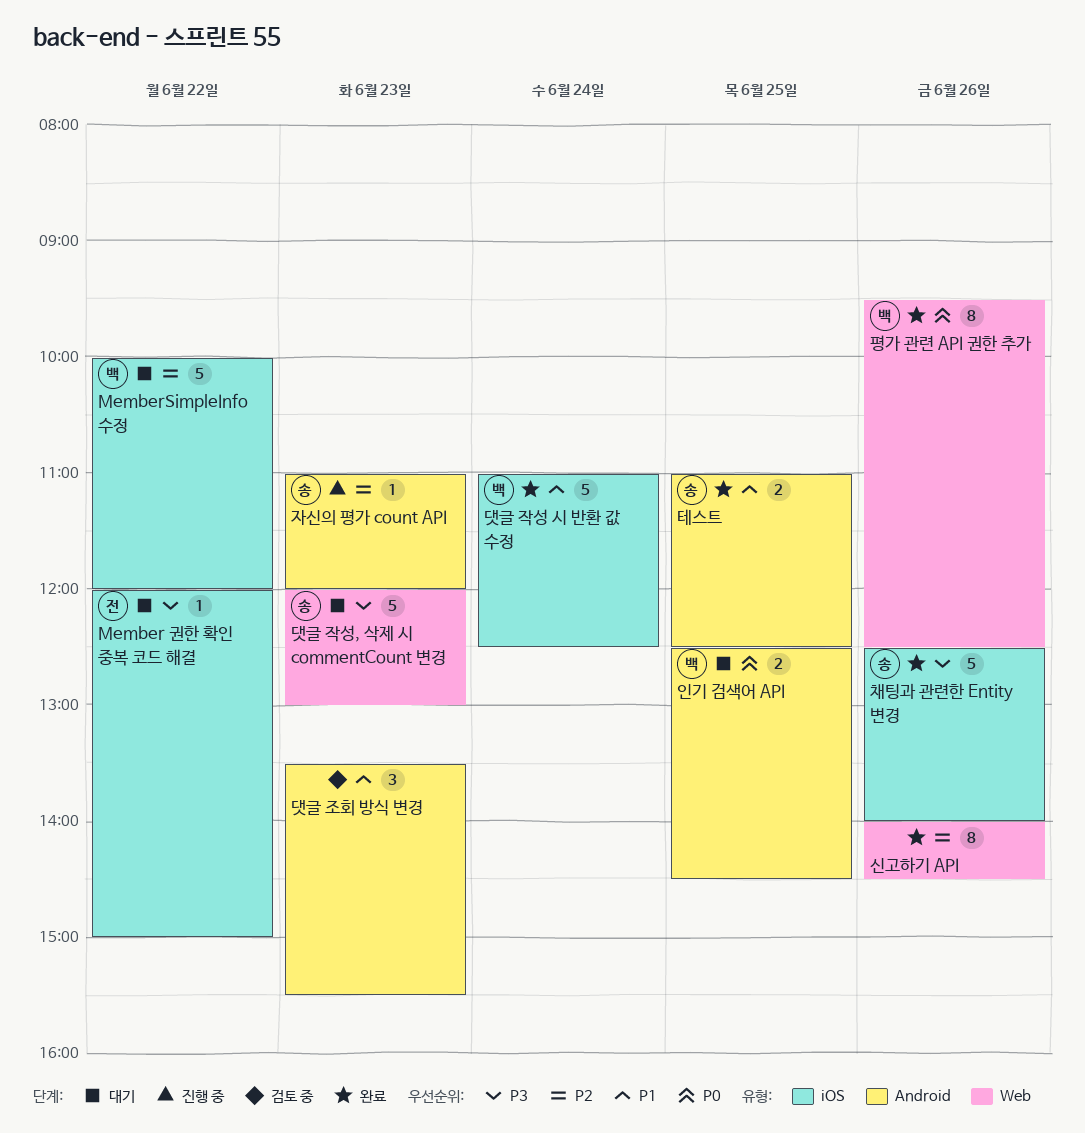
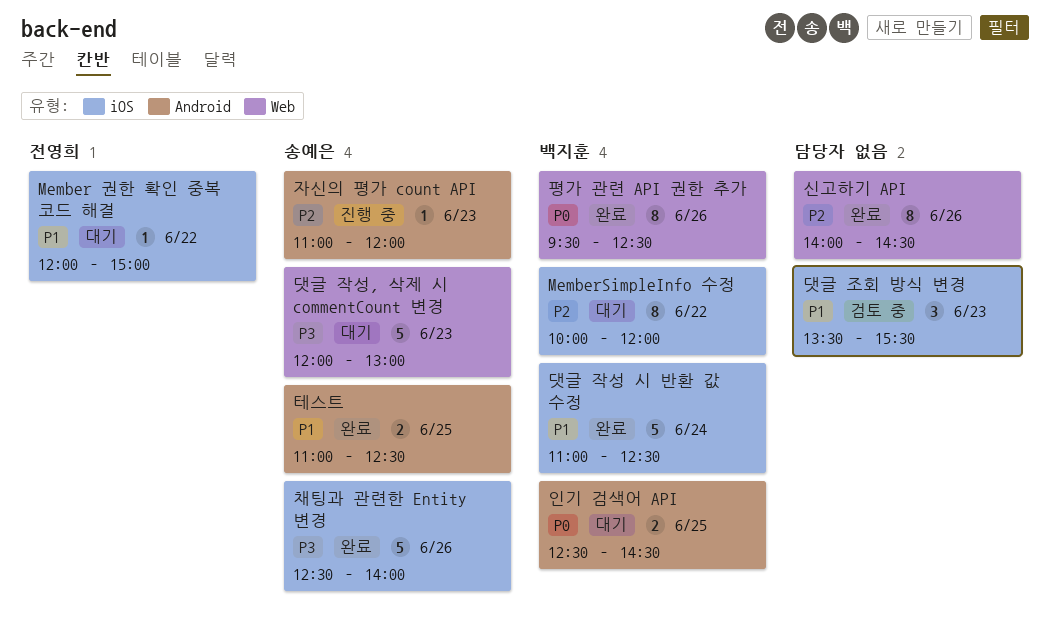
Member 권한 확인 중복 코드 해결, priority: P3 -> P1
MemberSimpleInfo 수정, estimate: 5 -> 8
댓글 조회 방식 변경, label: Android -> iOS

